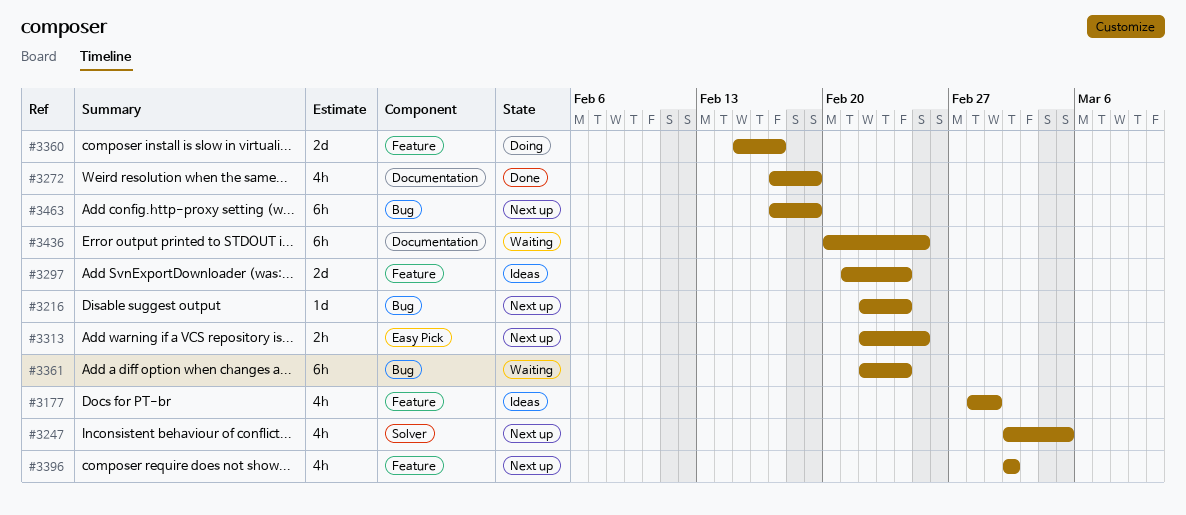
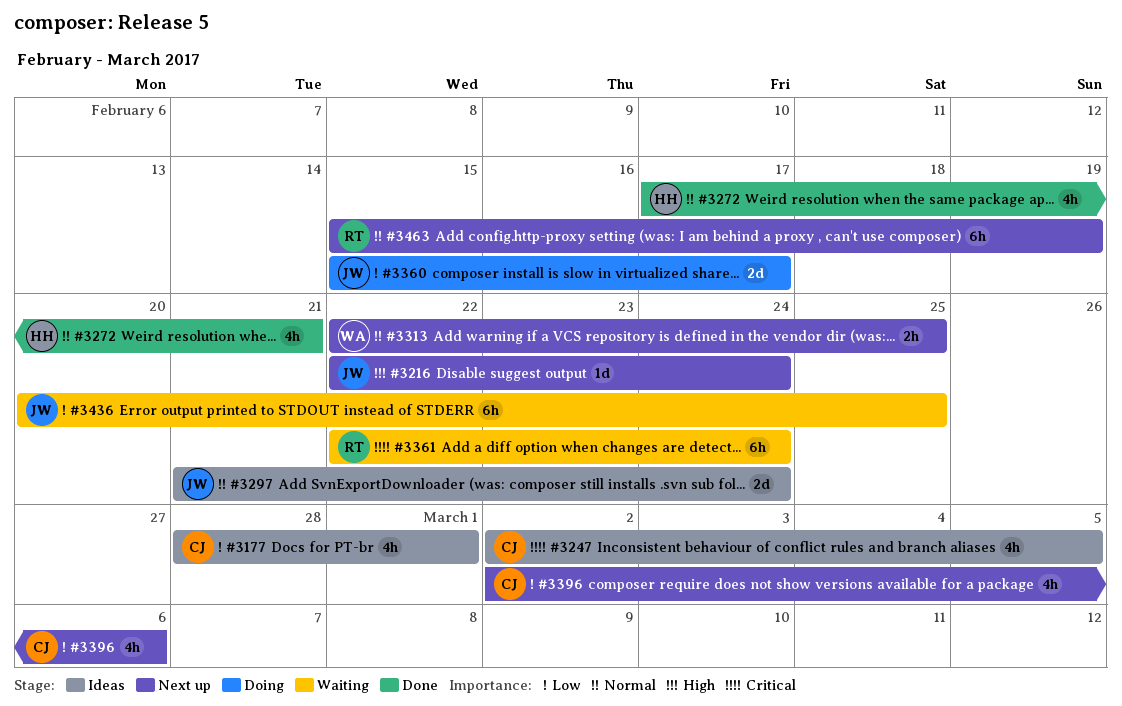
#3247, status: Next up -> Ideas
#3272, due: Feb 19 -> Feb 21
#3396, due: Mar 2 -> Mar 6
#3463, start: Feb 17 -> Feb 15

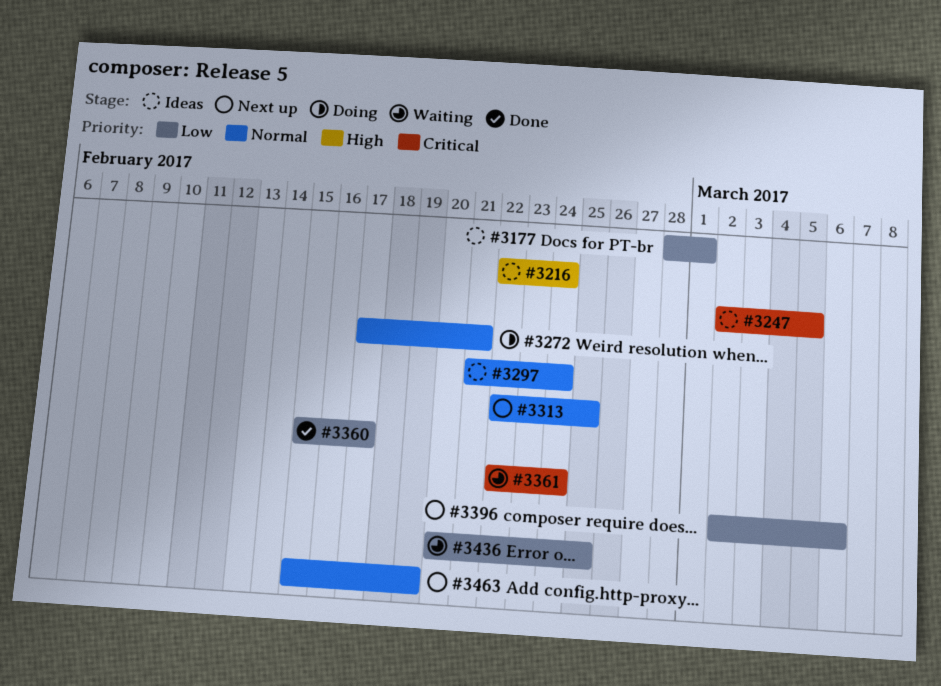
#3216, status: Next up -> Ideas
#3272, status: Done -> Doing
#3360, status: Doing -> Done

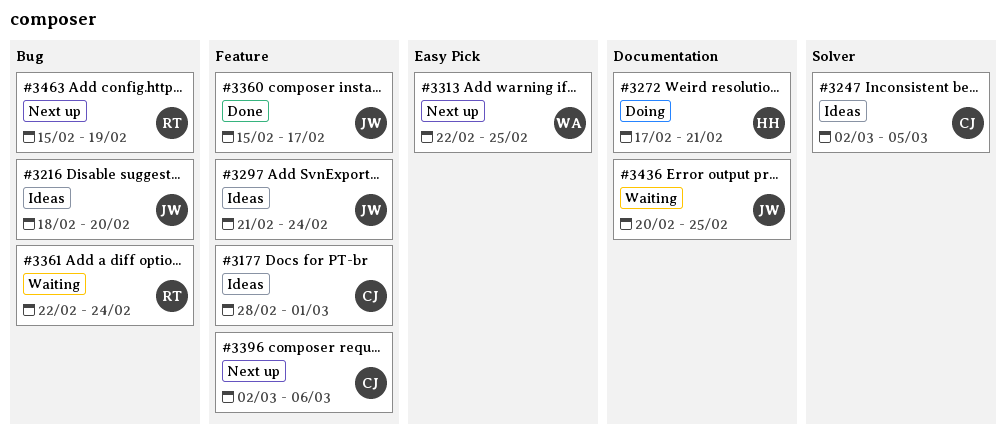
#3216, start: Feb 22 -> Feb 18
#3216, due: Feb 24 -> Feb 20

